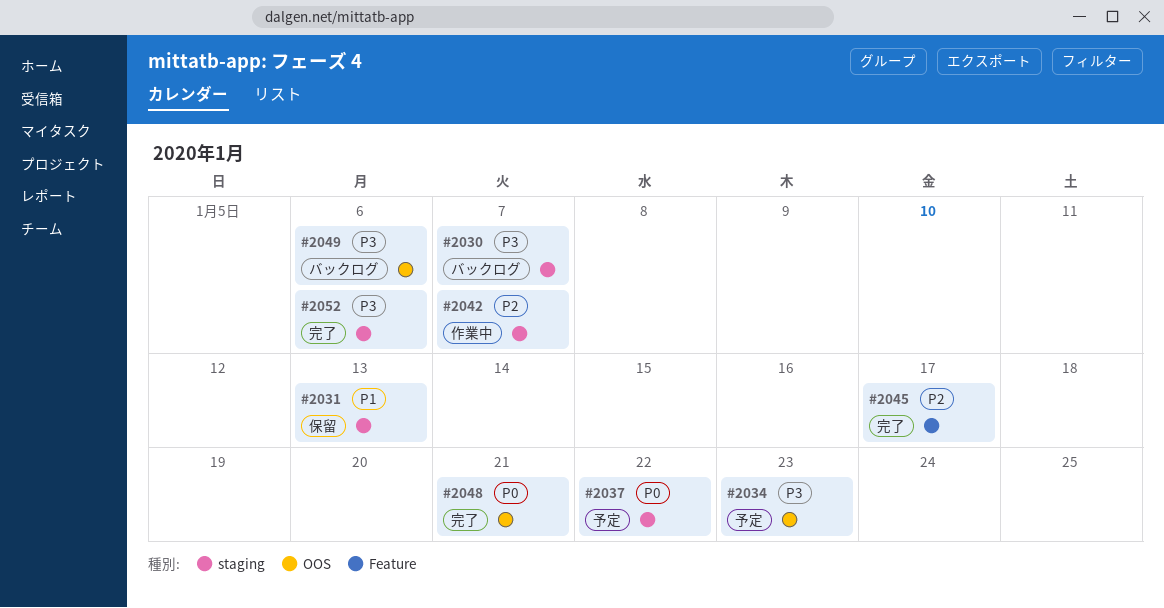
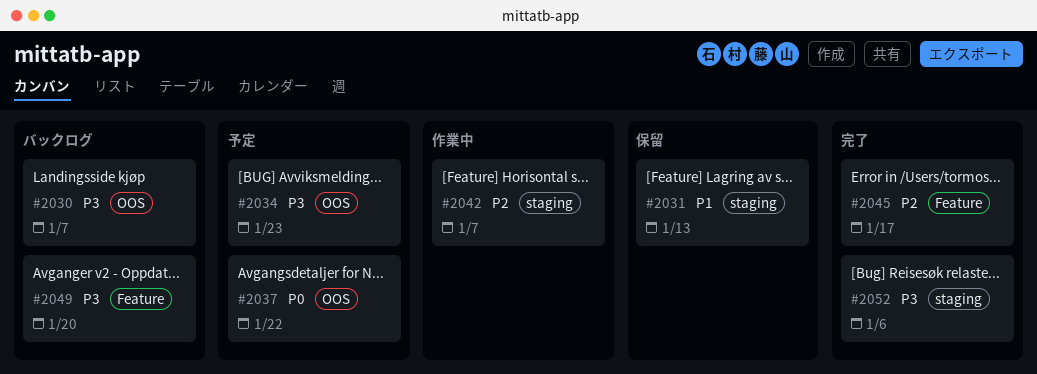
#2030, label: staging -> OOS
#2037, label: staging -> OOS
#2048: present -> none
#2049, label: OOS -> Feature
#2049, due: Jan 6 -> Jan 20

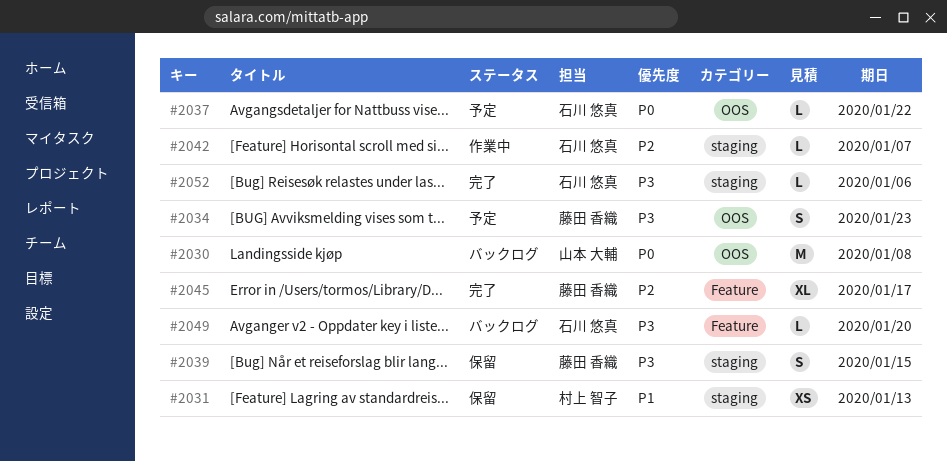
#2030, priority: P3 -> P0
#2030, due: Jan 7 -> Jan 8
#2039: none -> present

